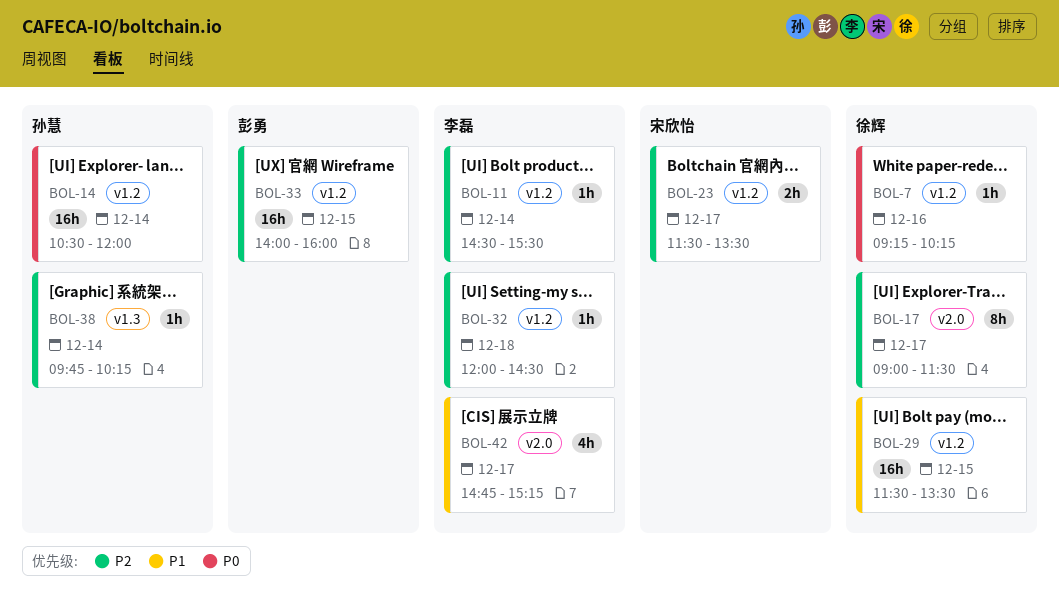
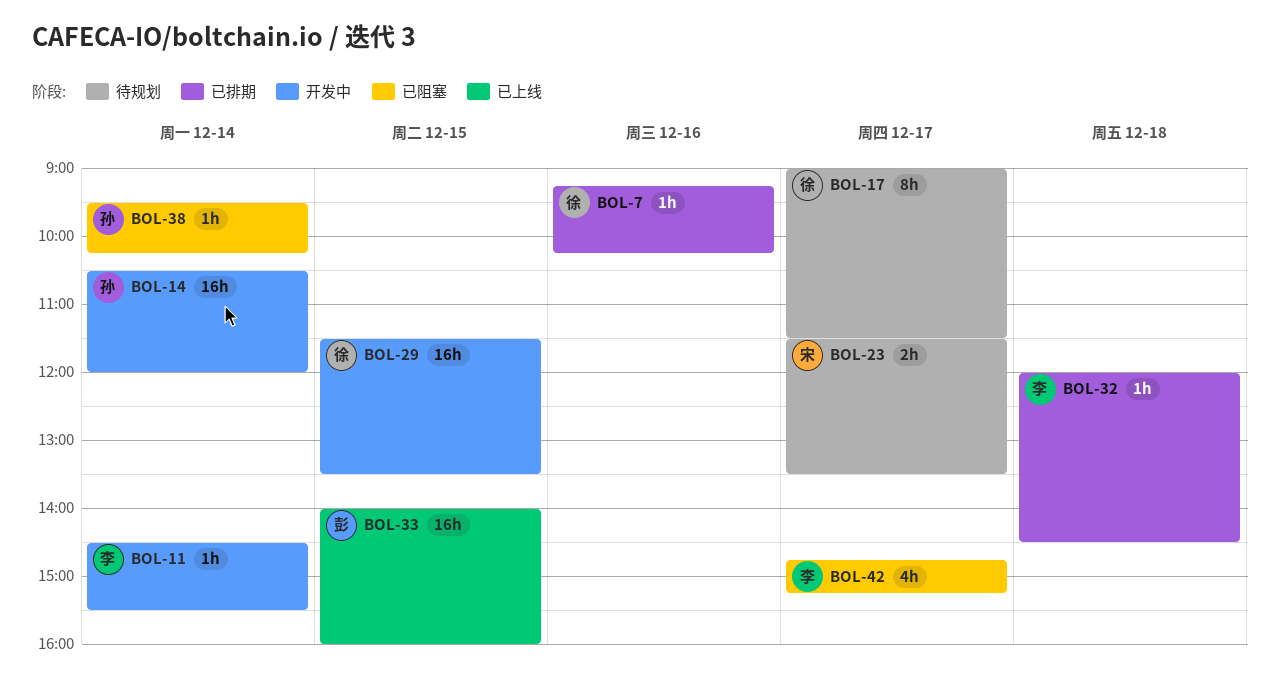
BOL-38, begins: 09:45 -> 09:30

